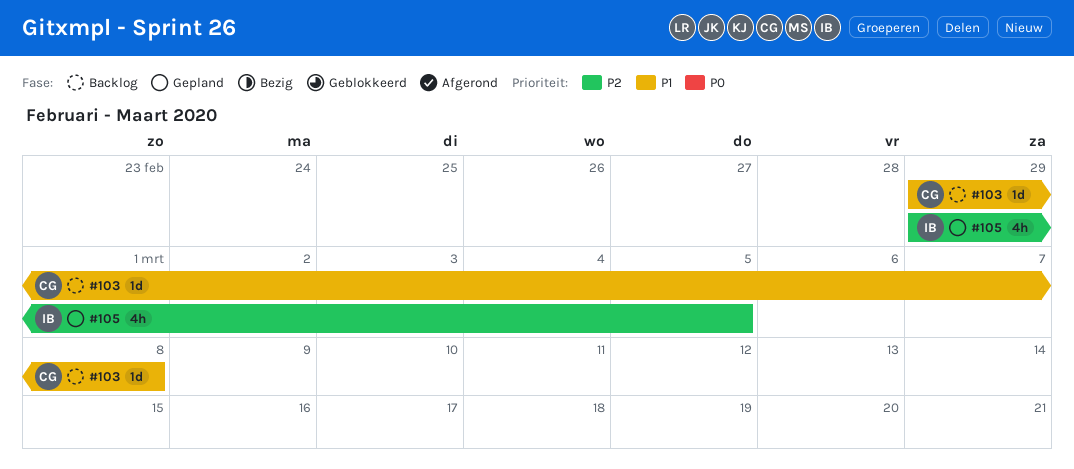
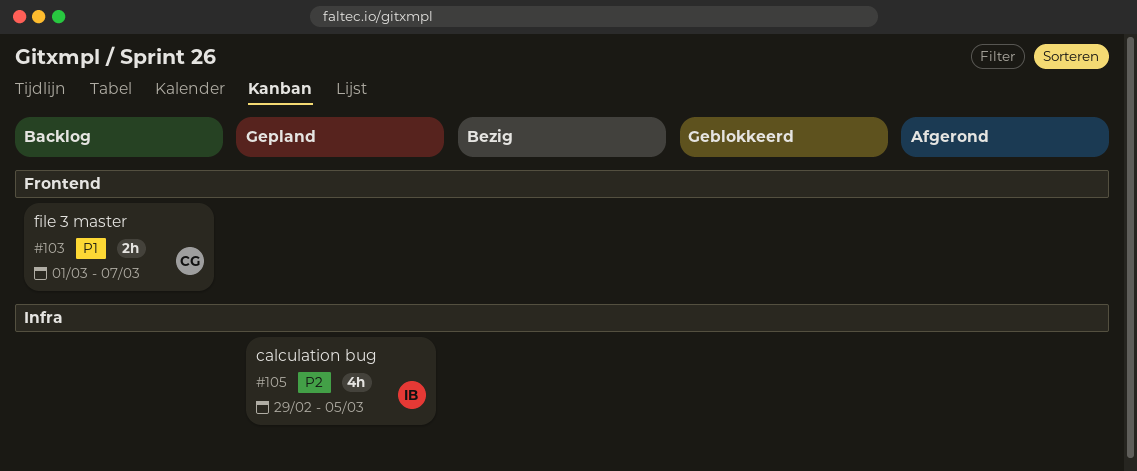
#103, estimate: 1d -> 2h
#103, start: Feb 29 -> Mar 1
#103, due: Mar 8 -> Mar 7

